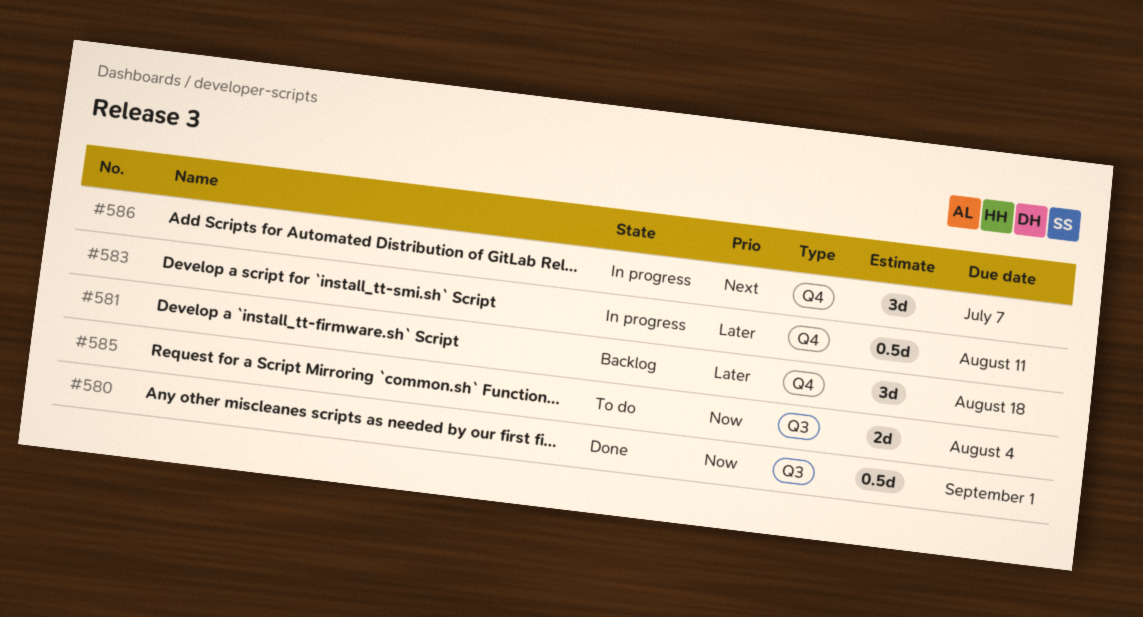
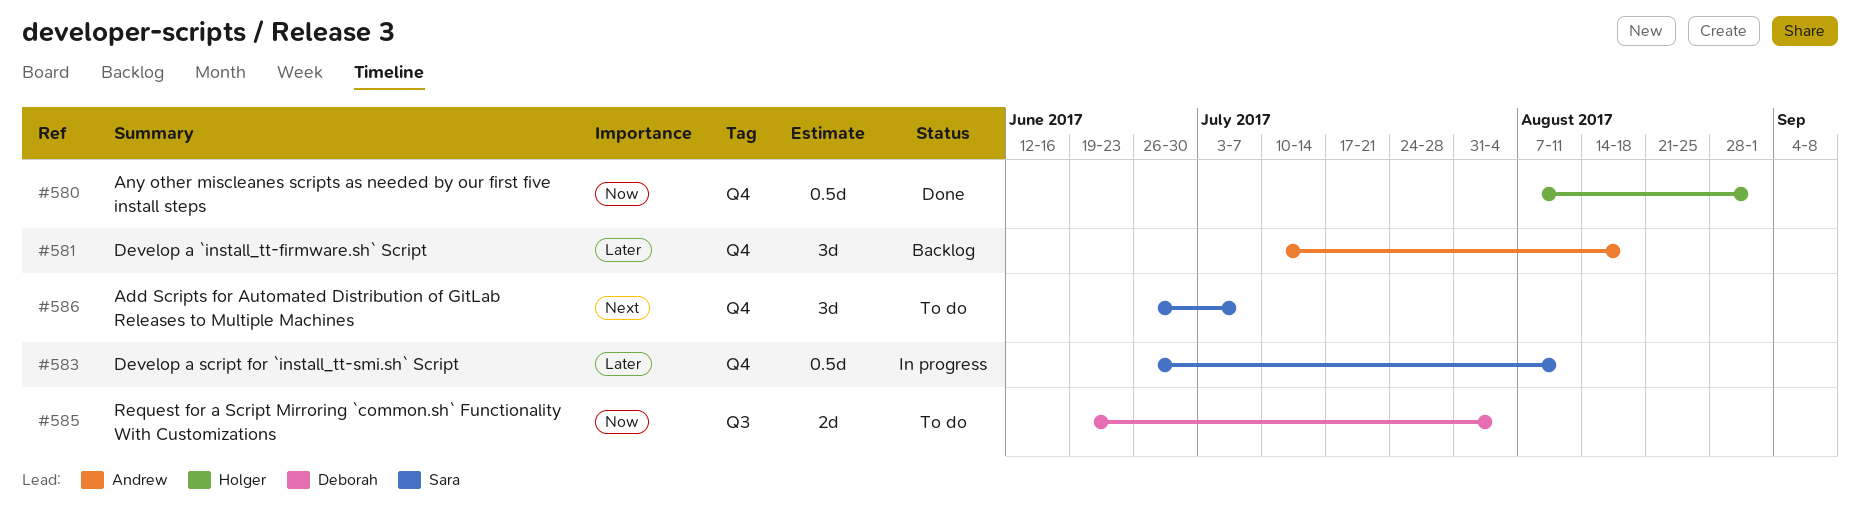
#580, label: Q3 -> Q4
#586, status: In progress -> To do

